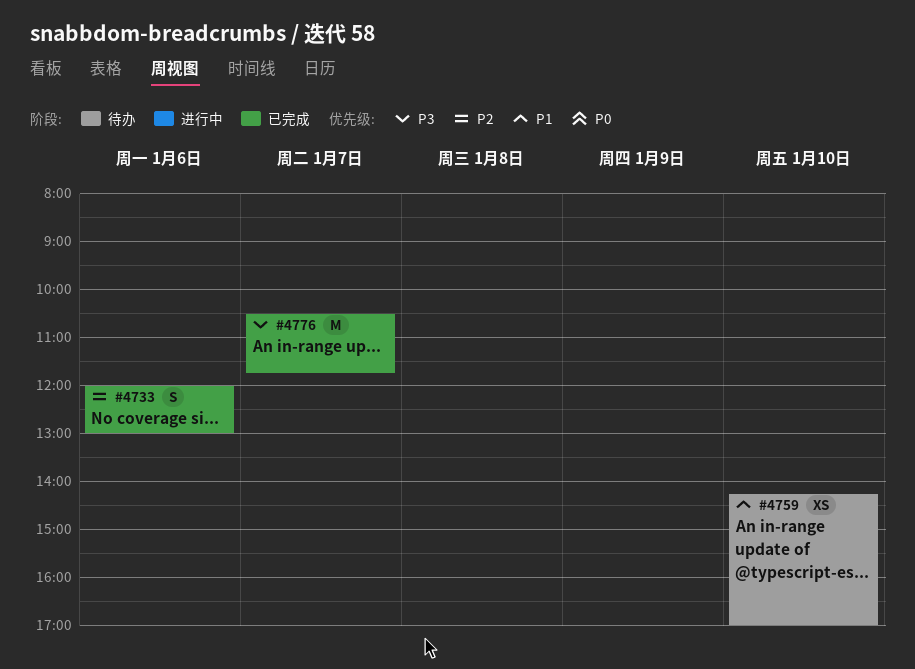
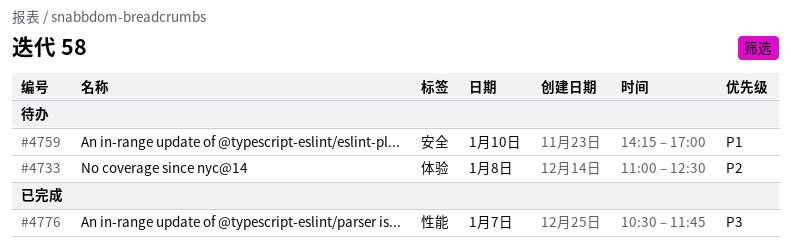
#4733, status: 已完成 -> 待办
#4733, day: Jan 6 -> Jan 8
#4733, begins: 12:00 -> 11:00
#4733, ends: 13:00 -> 12:30

